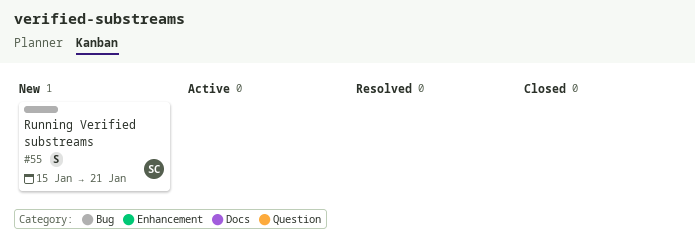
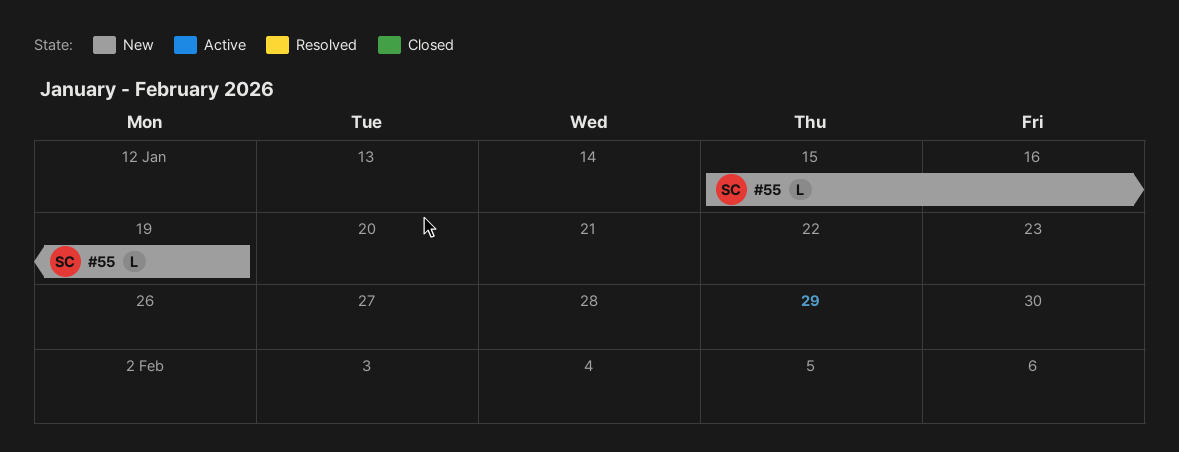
#55, estimate: S -> L
#55, due: Jan 21 -> Jan 19

